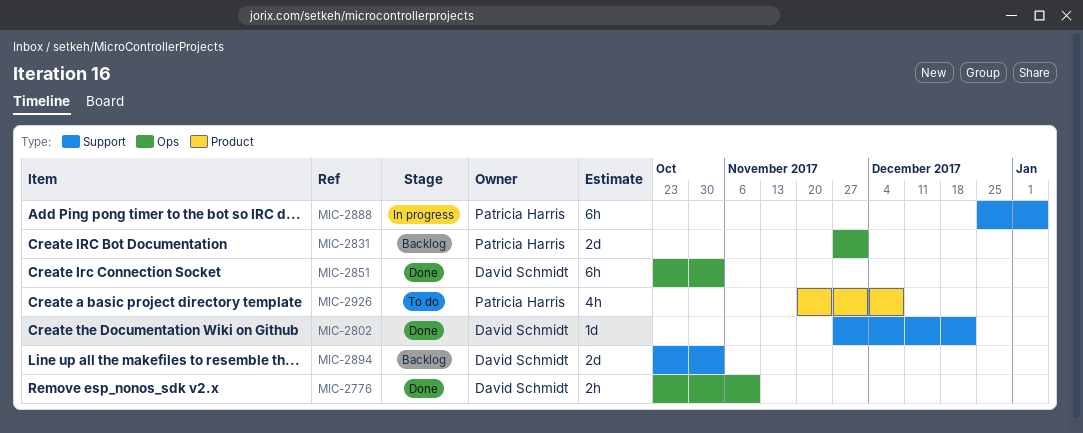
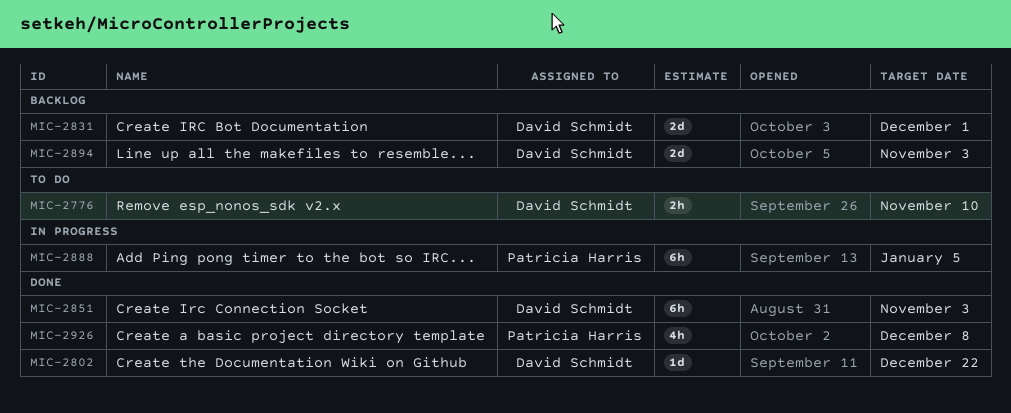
MIC-2776, status: Done -> To do
MIC-2831, owner: Patricia Harris -> David Schmidt
MIC-2926, status: To do -> Done

